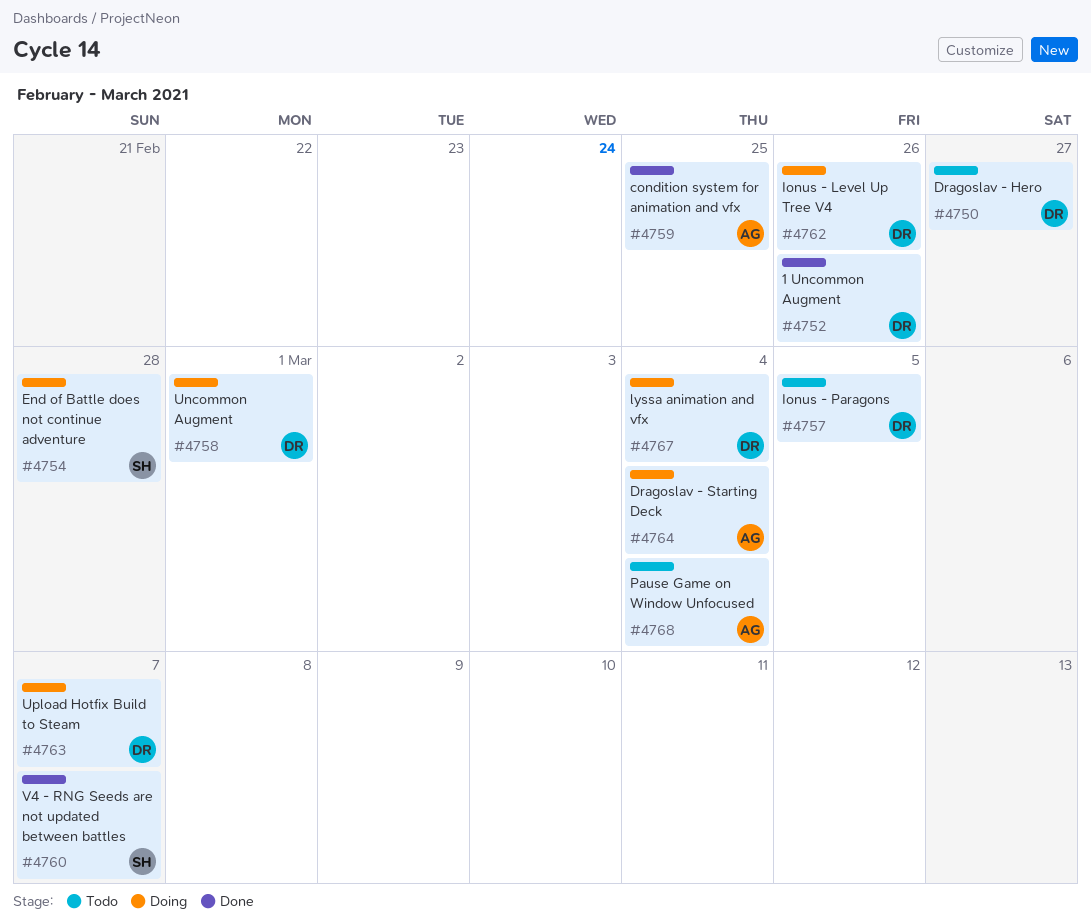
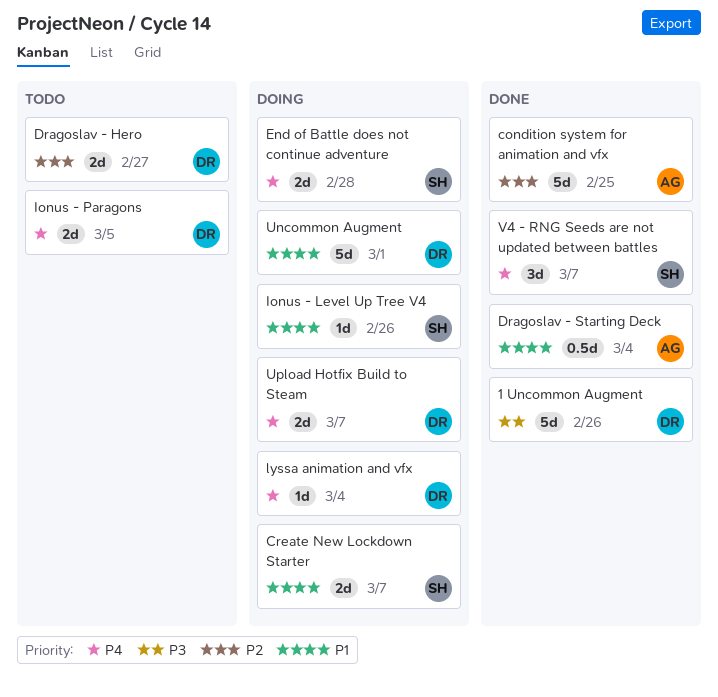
Create New Lockdown Starter: none -> present
Dragoslav - Starting Deck, status: Doing -> Done
Ionus - Level Up Tree V4, owner: DR -> SH
Pause Game on Window Unfocused: present -> none

